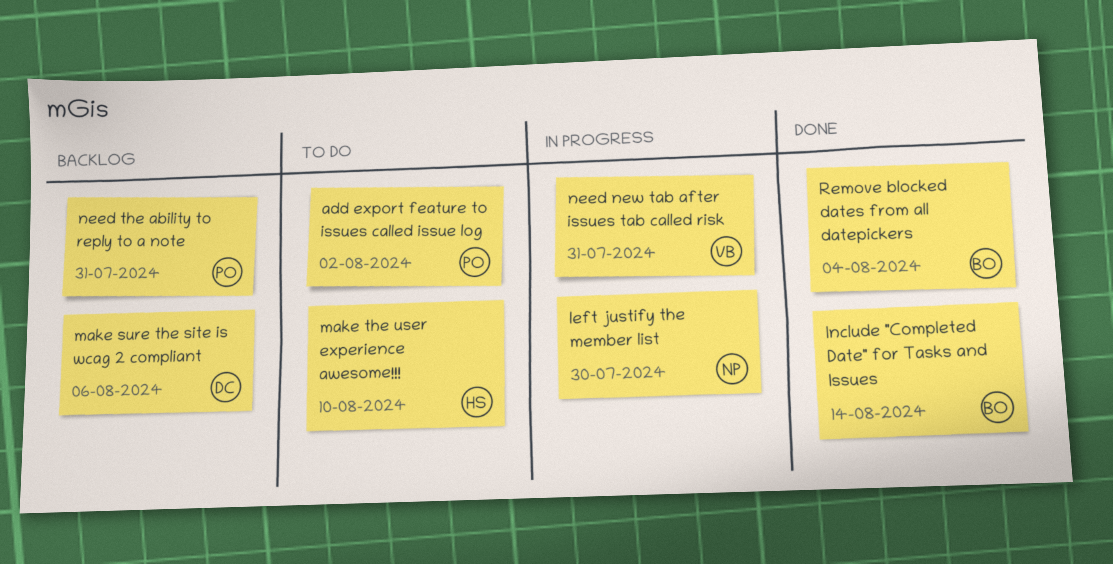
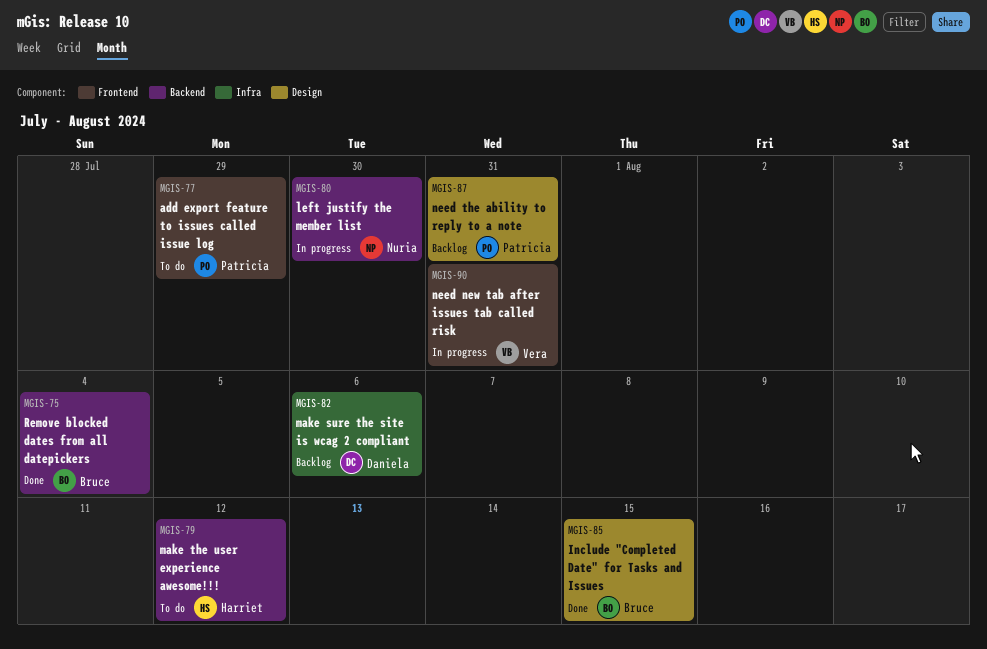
add export feature to issues called issue log, due: Aug 2 -> Jul 29
Include "Completed Date" for Tasks and Issues, due: Aug 14 -> Aug 15
make the user experience awesome!!!, due: Aug 10 -> Aug 12

